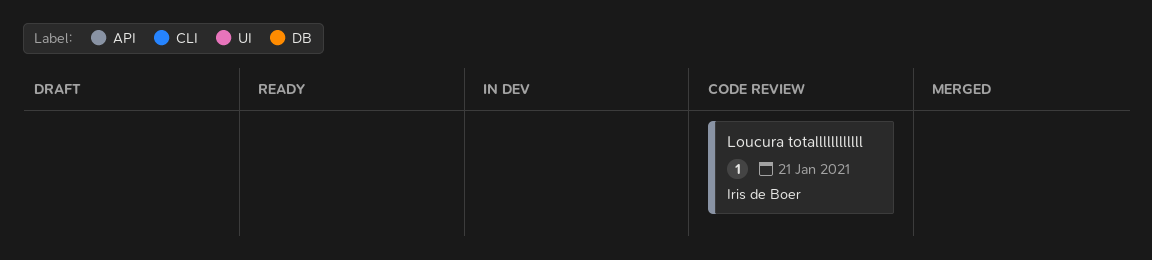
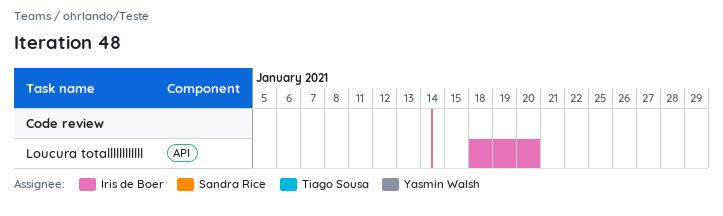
Loucura totallllllllllll, due: Jan 21 -> Jan 20

